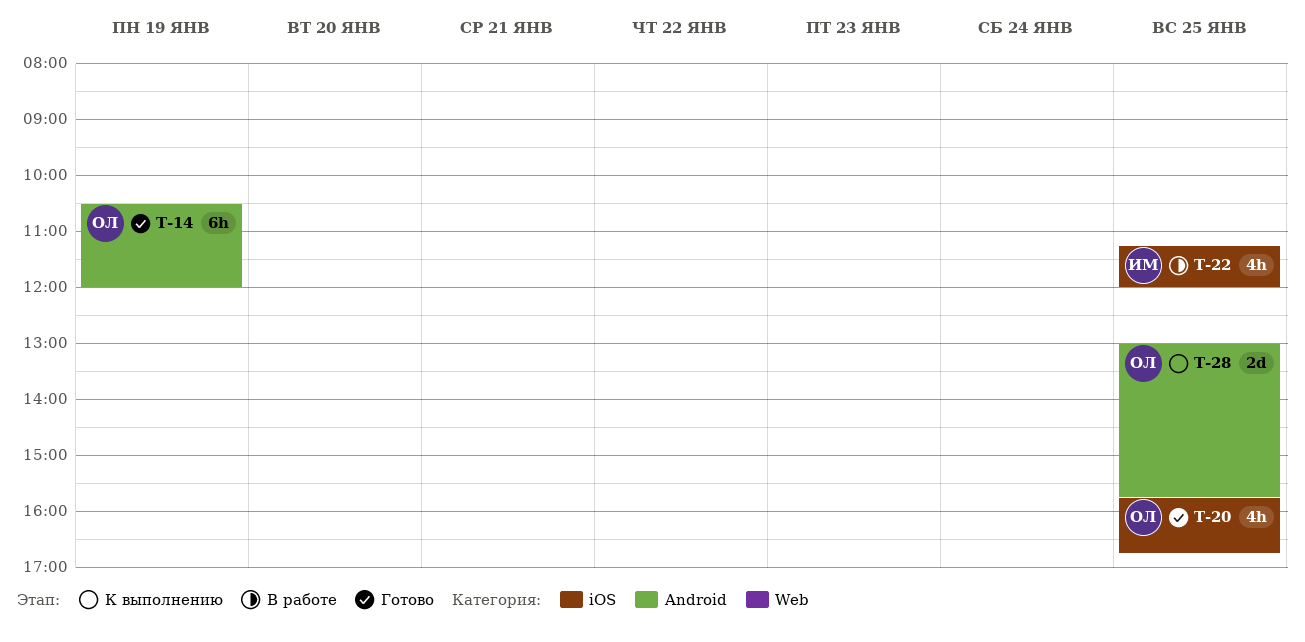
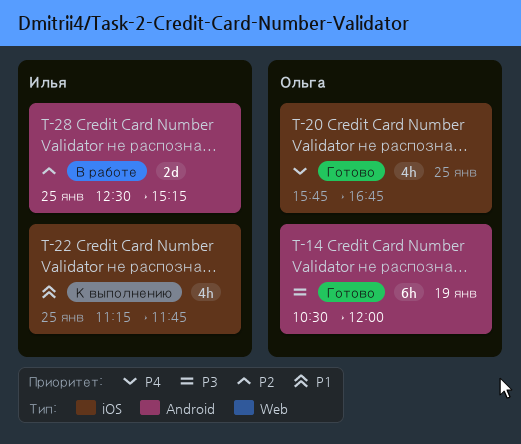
T-22, status: В работе -> К выполнению
T-22, ends: 12:00 -> 11:45
T-28, status: К выполнению -> В работе
T-28, owner: Ольга -> Илья
T-28, begins: 13:00 -> 12:30
T-28, ends: 15:45 -> 15:15

